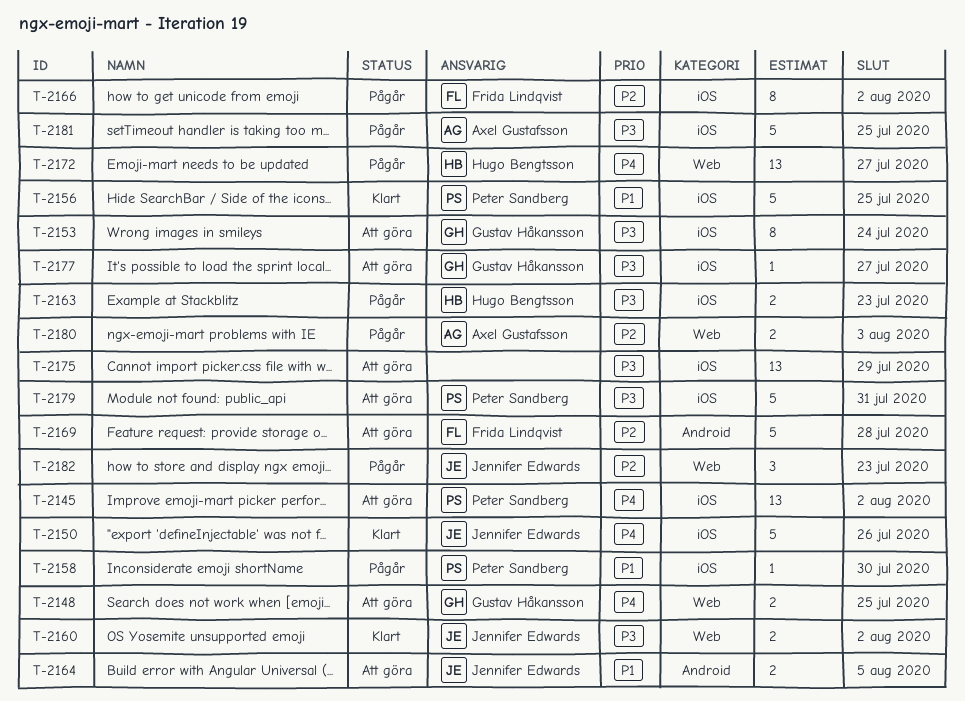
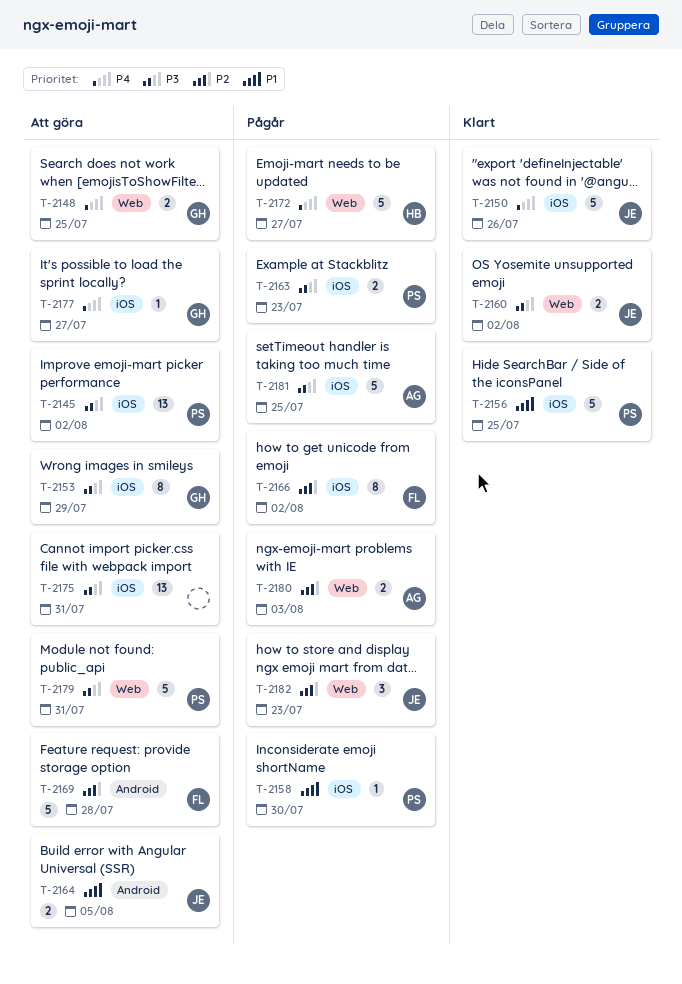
T-2145, priority: P4 -> P3
T-2153, due: Jul 24 -> Jul 29
T-2163, owner: Hugo Bengtsson -> Peter Sandberg
T-2172, estimate: 13 -> 5
T-2175, due: Jul 29 -> Jul 31
T-2177, priority: P3 -> P4
T-2179, label: iOS -> Web

